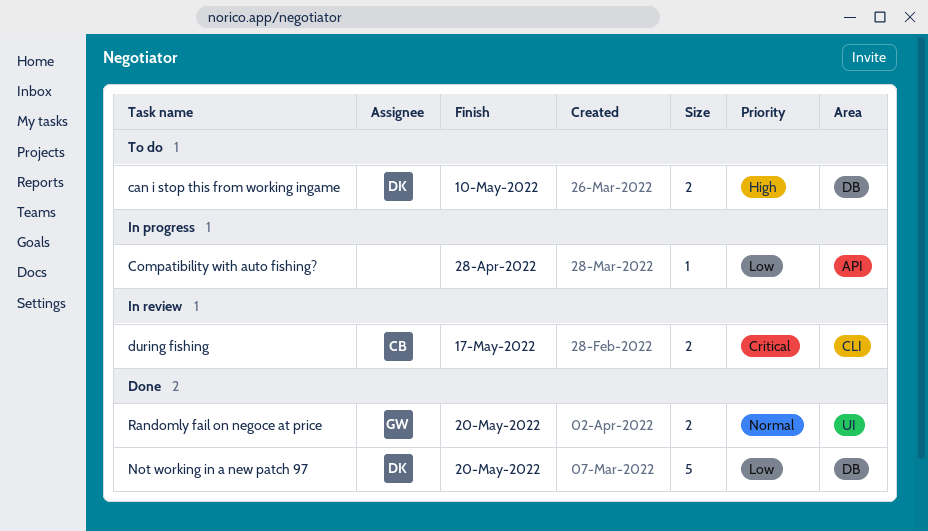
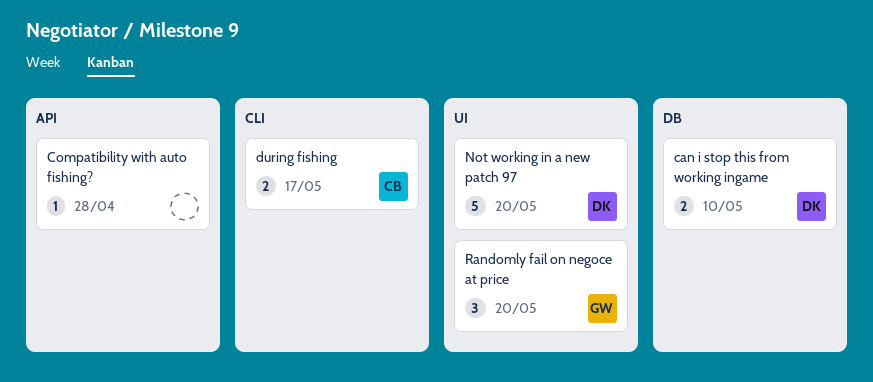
Not working in a new patch 97, label: DB -> UI
Randomly fail on negoce at price, estimate: 2 -> 3

